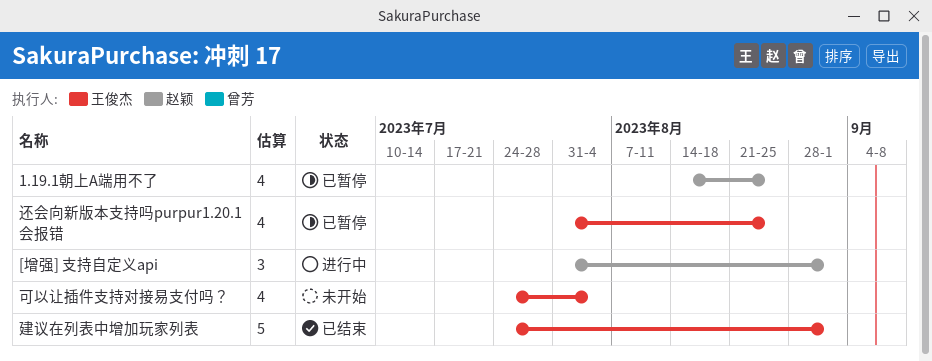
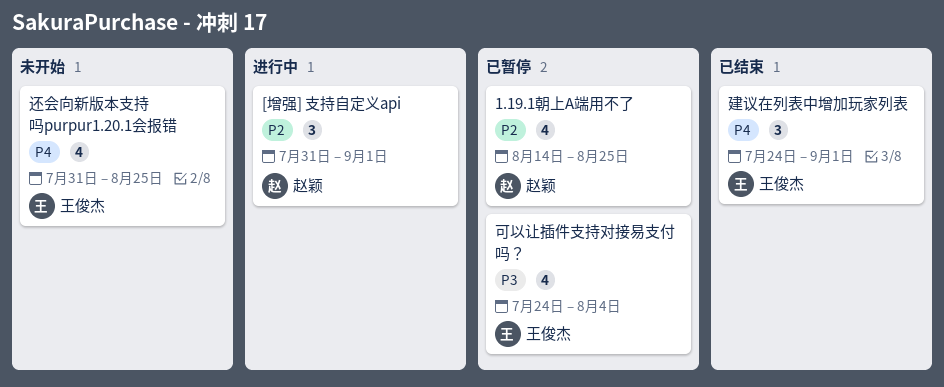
可以让插件支持对接易支付吗？, status: 未开始 -> 已暂停
建议在列表中增加玩家列表, estimate: 5 -> 3
还会向新版本支持吗purpur1.20.1会报错, status: 已暂停 -> 未开始

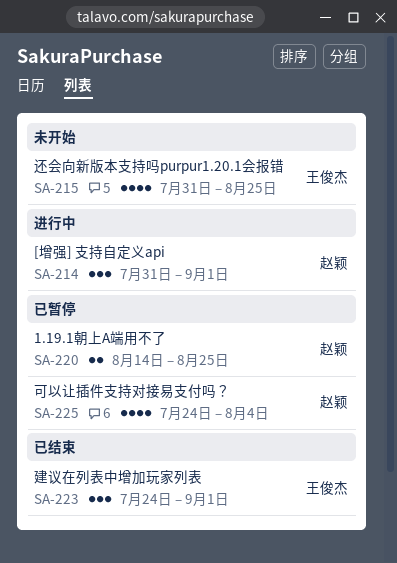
1.19.1朝上A端用不了, estimate: 4 -> 2
可以让插件支持对接易支付吗？, owner: 王俊杰 -> 赵颖

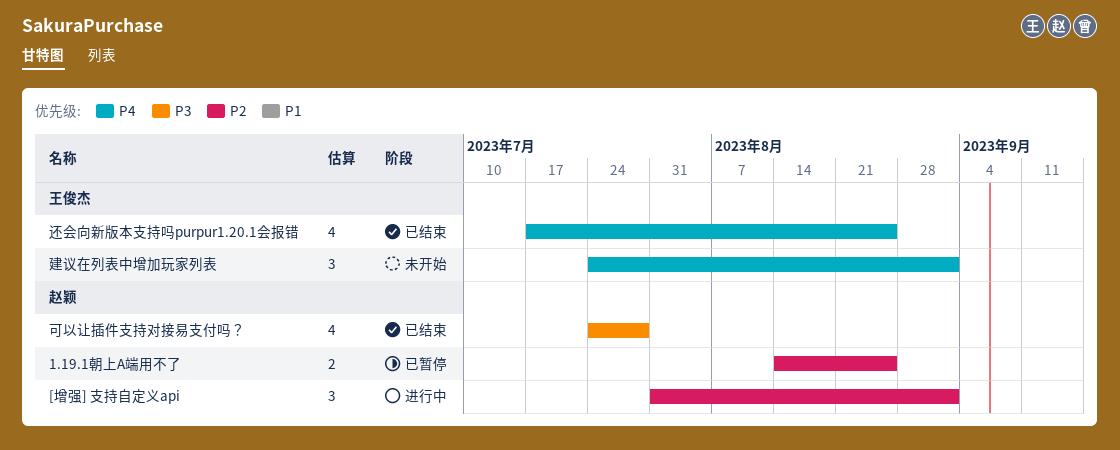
可以让插件支持对接易支付吗？, status: 已暂停 -> 已结束
可以让插件支持对接易支付吗？, due: Aug 4 -> Jul 28
建议在列表中增加玩家列表, status: 已结束 -> 未开始
还会向新版本支持吗purpur1.20.1会报错, status: 未开始 -> 已结束
还会向新版本支持吗purpur1.20.1会报错, start: Jul 31 -> Jul 17

